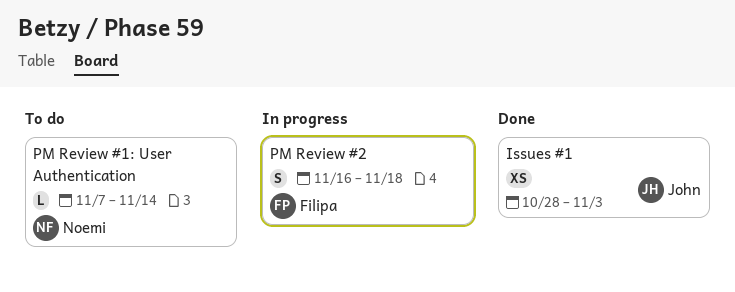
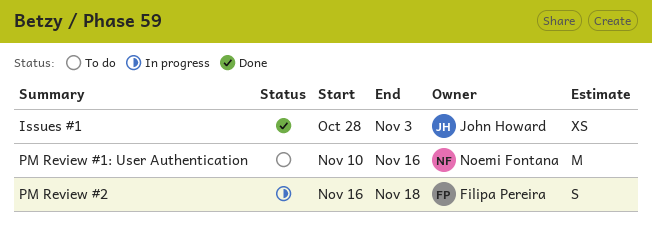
PM Review #1: User Authentication, estimate: L -> M
PM Review #1: User Authentication, start: Nov 7 -> Nov 10
PM Review #1: User Authentication, due: Nov 14 -> Nov 16

